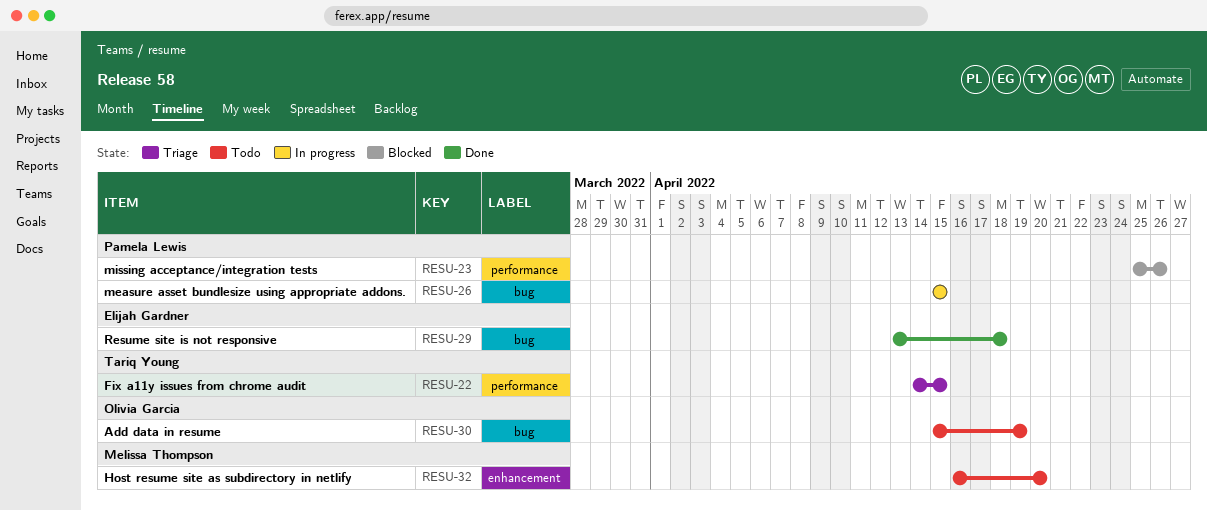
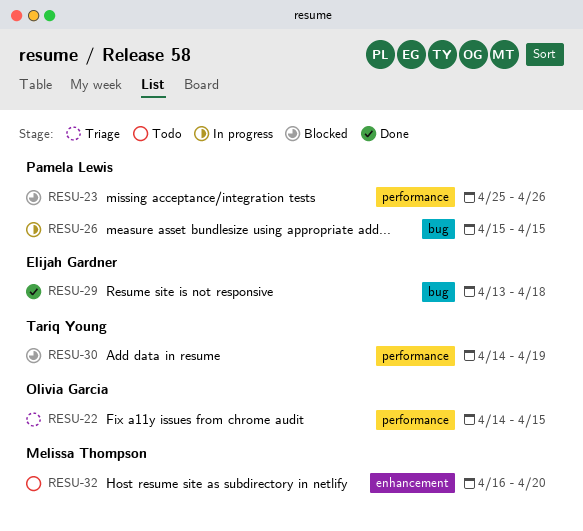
RESU-22, owner: Tariq Young -> Olivia Garcia
RESU-30, status: Todo -> Blocked
RESU-30, owner: Olivia Garcia -> Tariq Young
RESU-30, label: bug -> performance
RESU-30, start: Apr 15 -> Apr 14

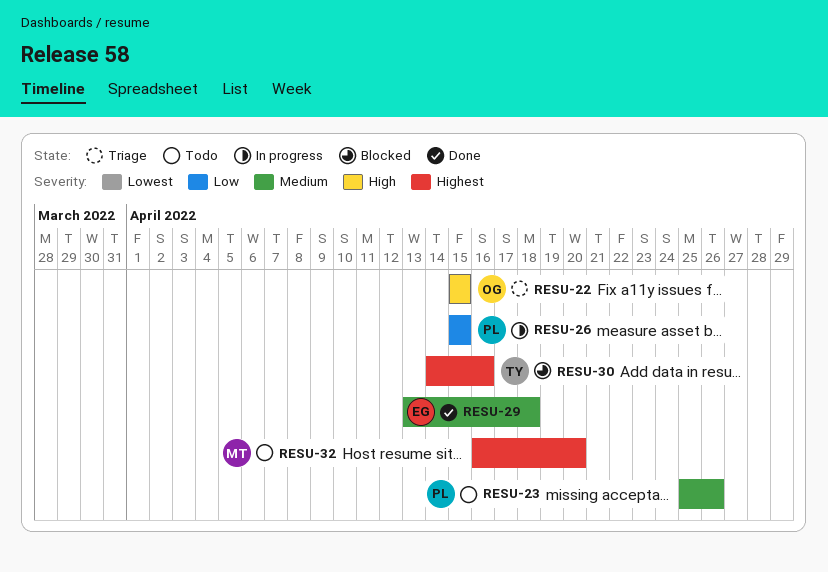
RESU-22, start: Apr 14 -> Apr 15
RESU-23, status: Blocked -> Todo
RESU-30, due: Apr 19 -> Apr 16

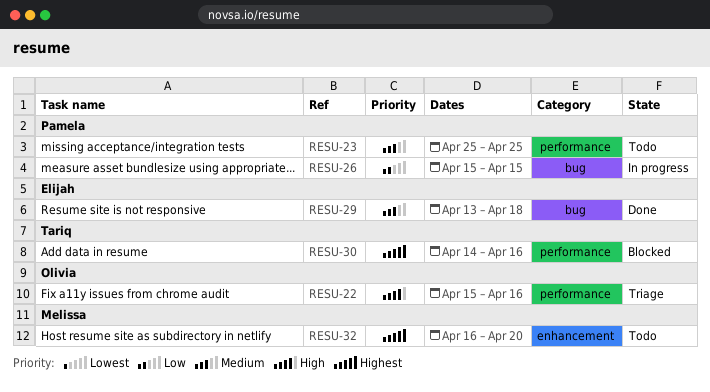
RESU-22, due: Apr 15 -> Apr 16
RESU-23, due: Apr 26 -> Apr 25

